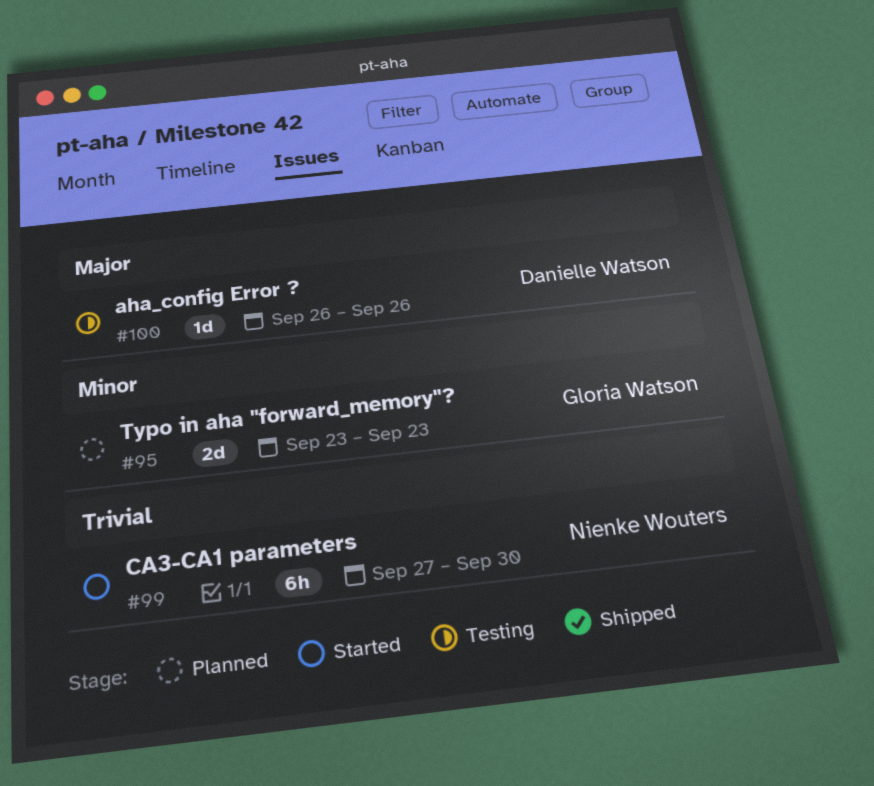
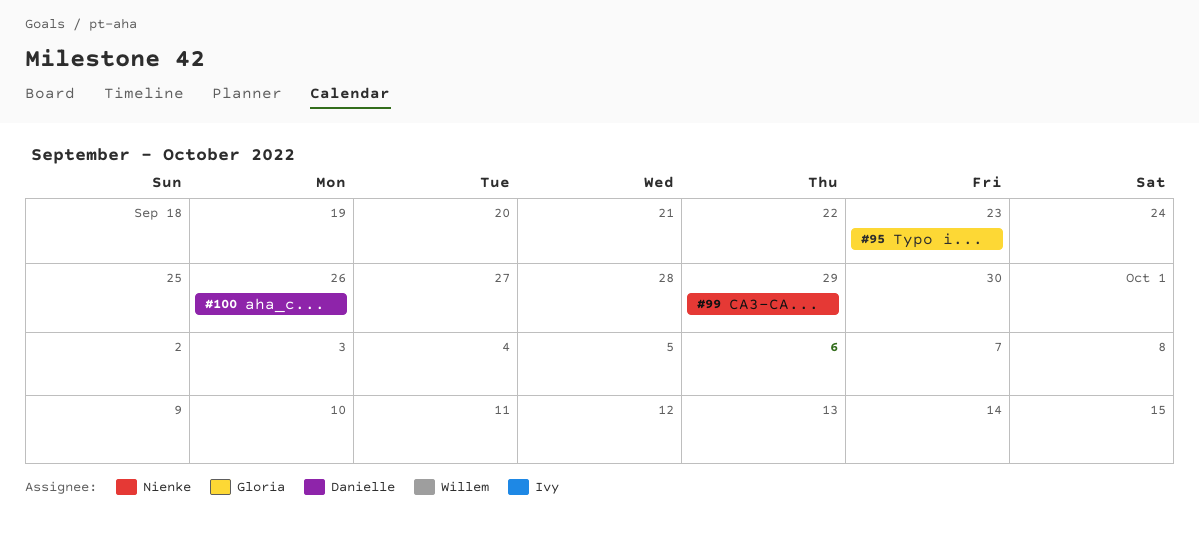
#99, start: Sep 27 -> Sep 29
#99, due: Sep 30 -> Sep 29

